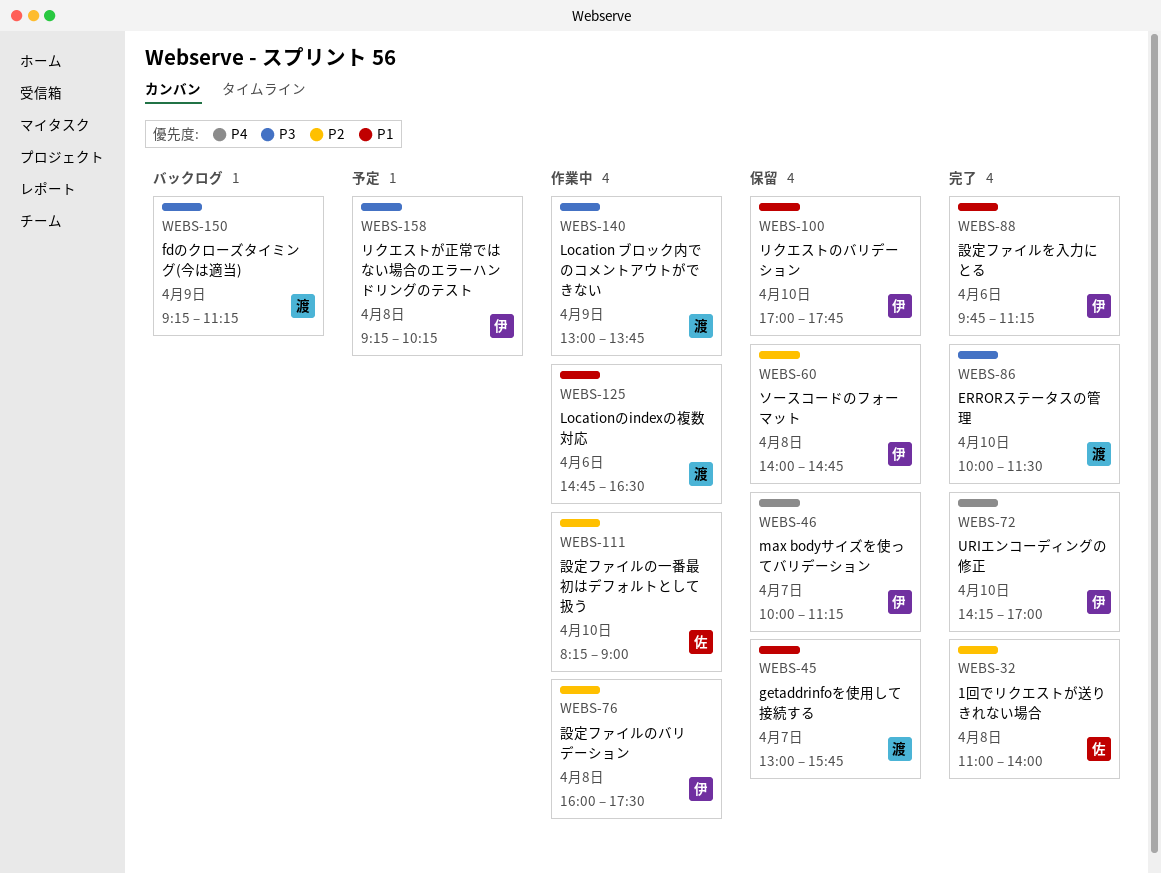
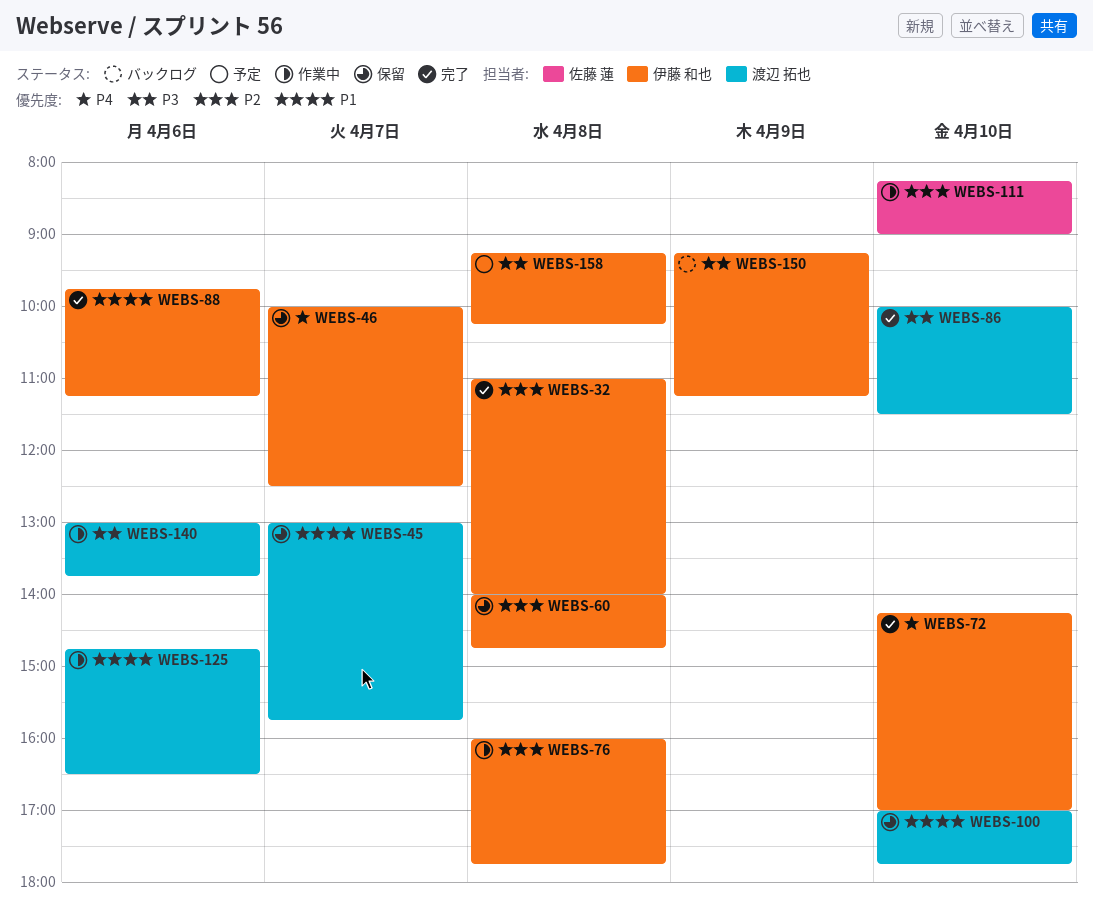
WEBS-32, owner: 佐藤 蓮 -> 伊藤 和也
WEBS-46, ends: 11:15 -> 12:30
WEBS-76, ends: 17:30 -> 17:45
WEBS-100, owner: 伊藤 和也 -> 渡辺 拓也
WEBS-140, day: Apr 9 -> Apr 6
WEBS-150, owner: 渡辺 拓也 -> 伊藤 和也

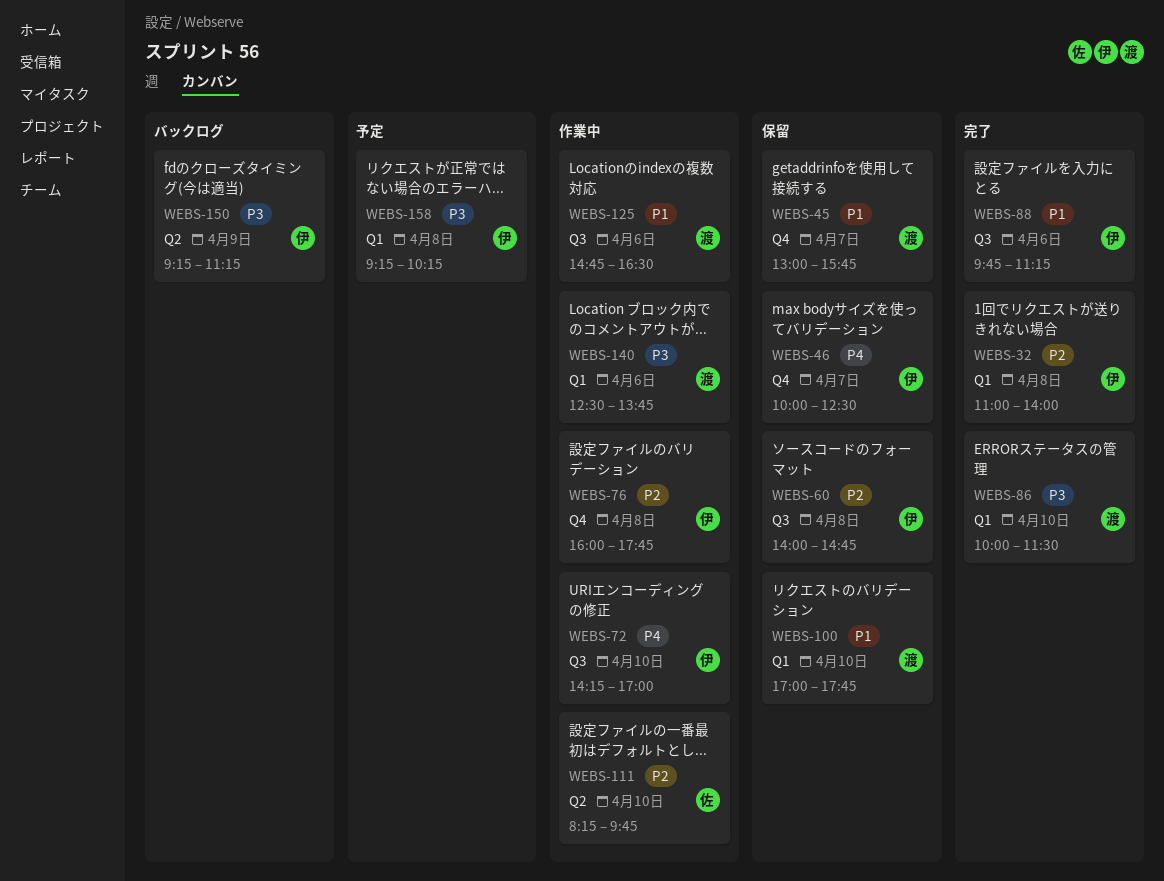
WEBS-72, status: 完了 -> 作業中
WEBS-111, ends: 09:00 -> 09:45
WEBS-140, begins: 13:00 -> 12:30

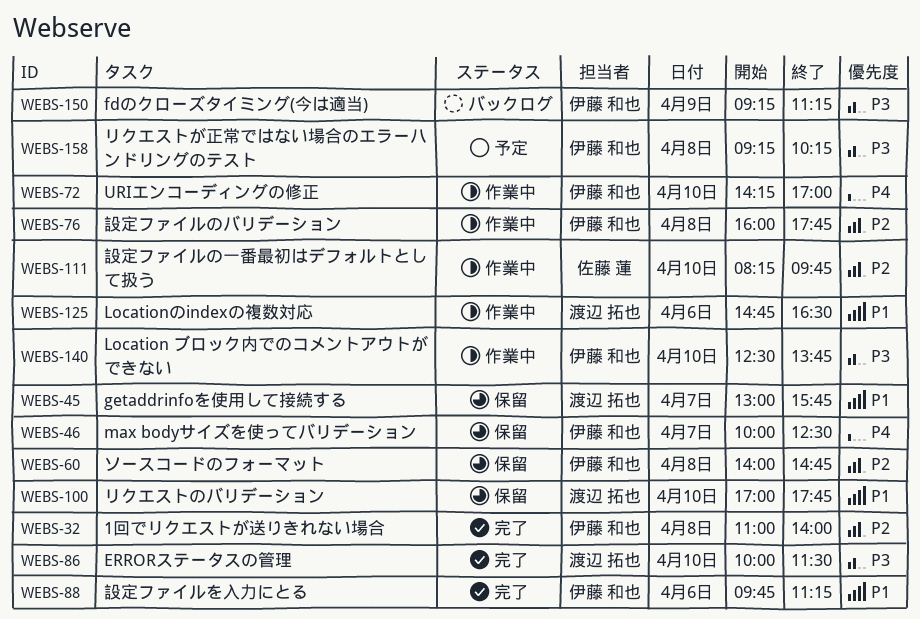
WEBS-140, owner: 渡辺 拓也 -> 伊藤 和也
WEBS-140, day: Apr 6 -> Apr 10

